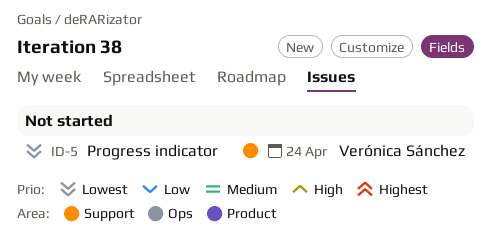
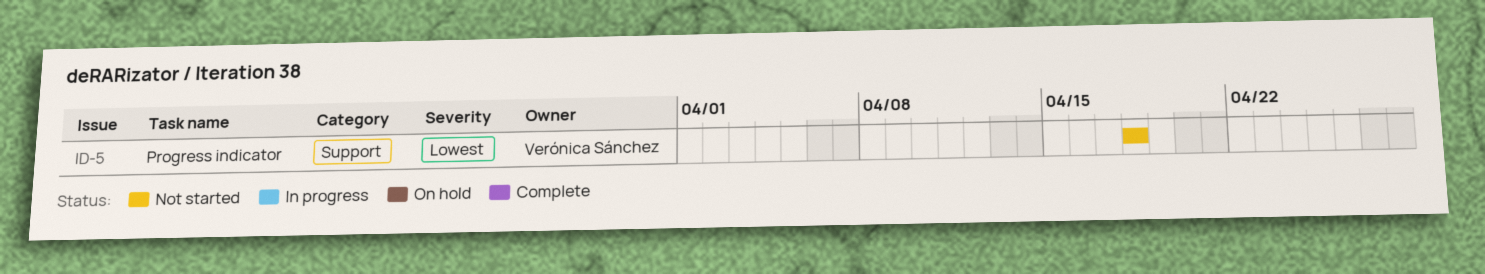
ID-5, due: Apr 24 -> Apr 18

